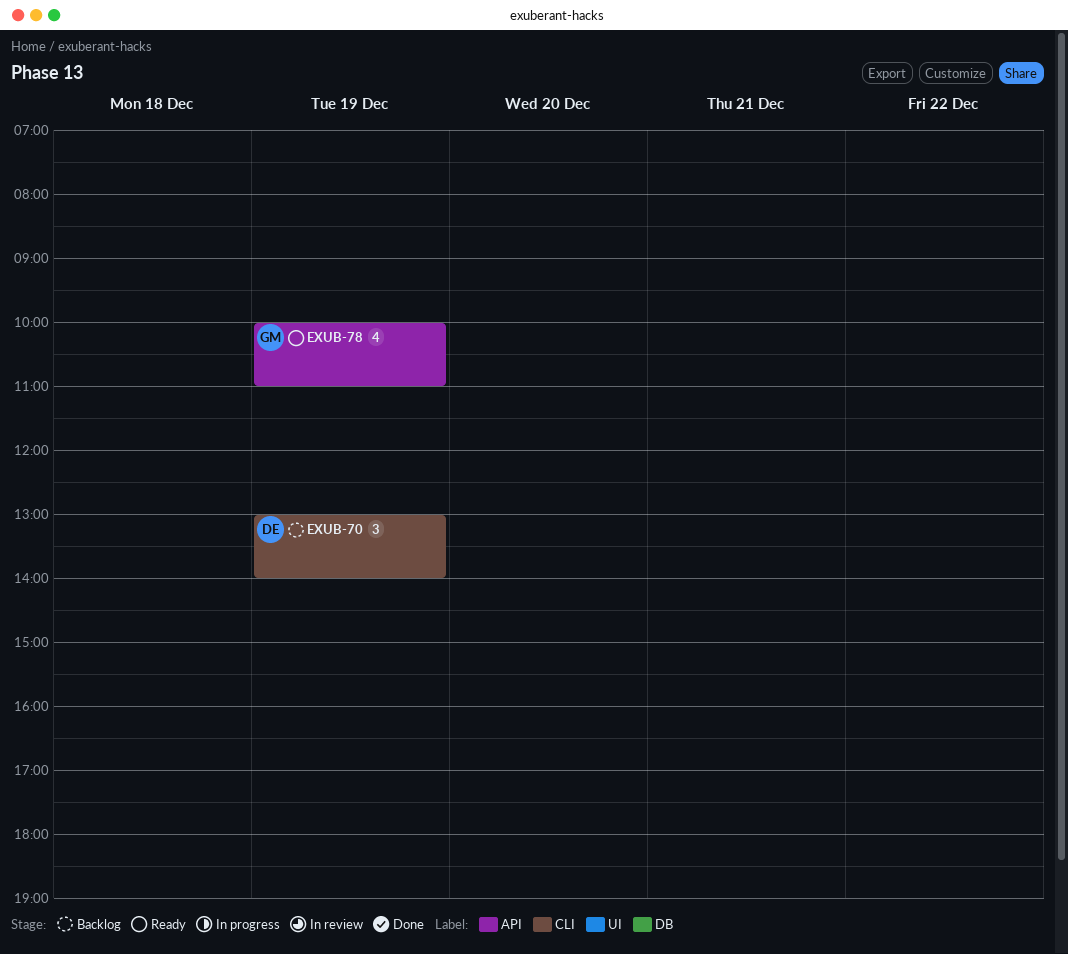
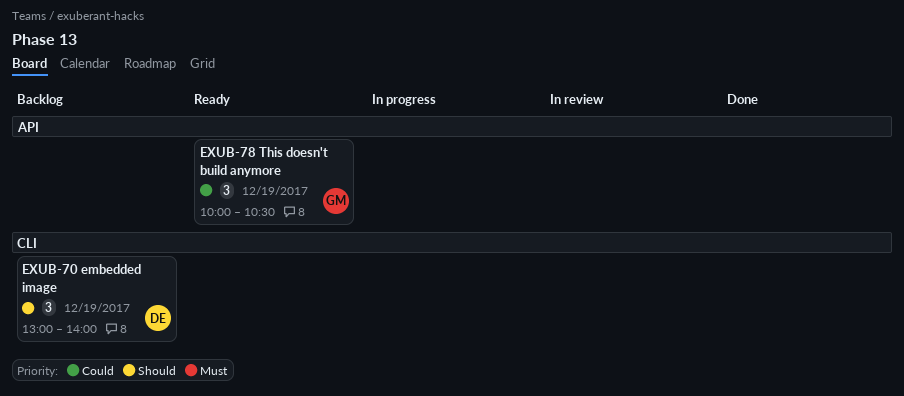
EXUB-78, estimate: 4 -> 3
EXUB-78, ends: 11:00 -> 10:30

